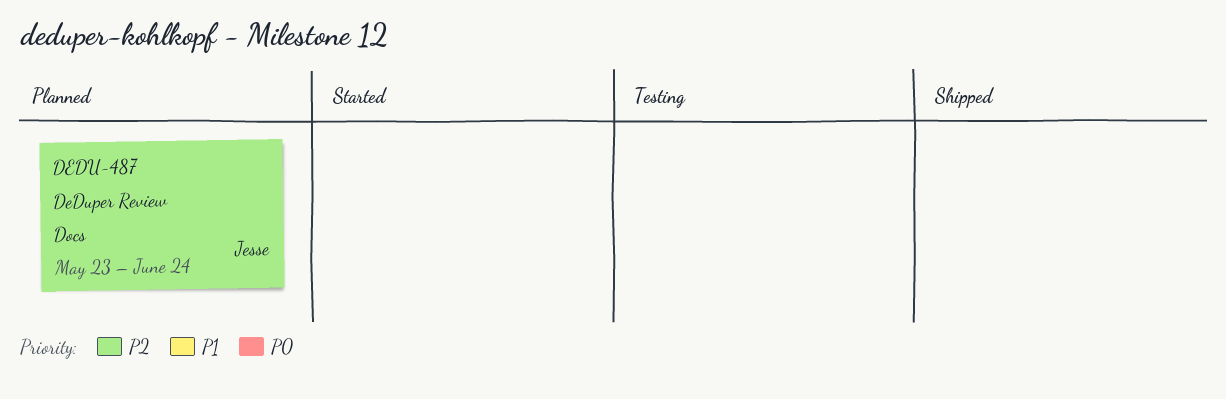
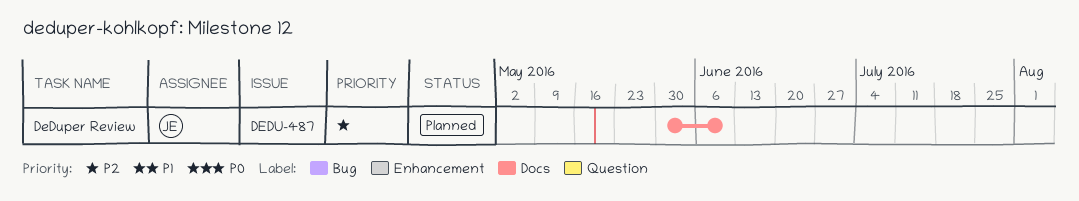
DEDU-487, start: May 23 -> May 30
DEDU-487, due: Jun 24 -> Jun 10

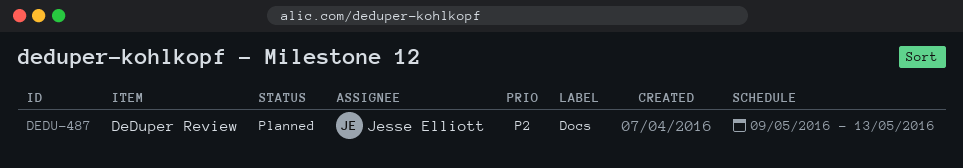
DEDU-487, start: May 30 -> May 9
DEDU-487, due: Jun 10 -> May 13

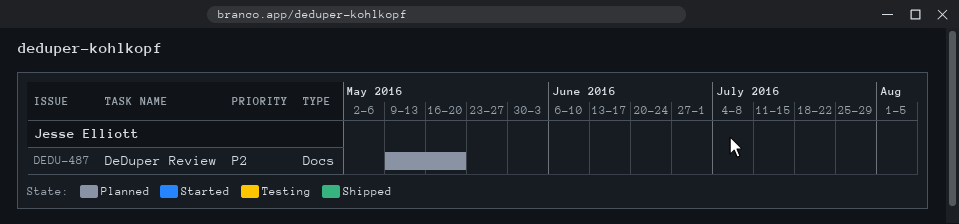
DEDU-487, due: May 13 -> May 20

